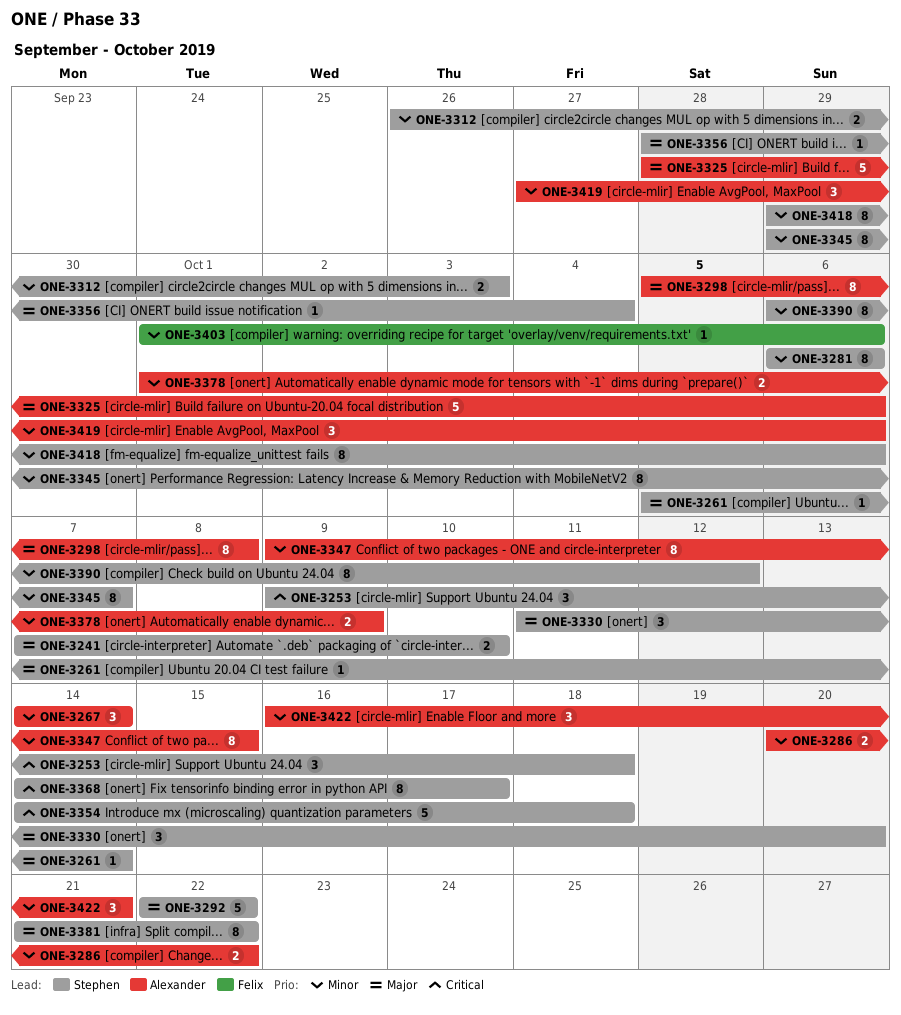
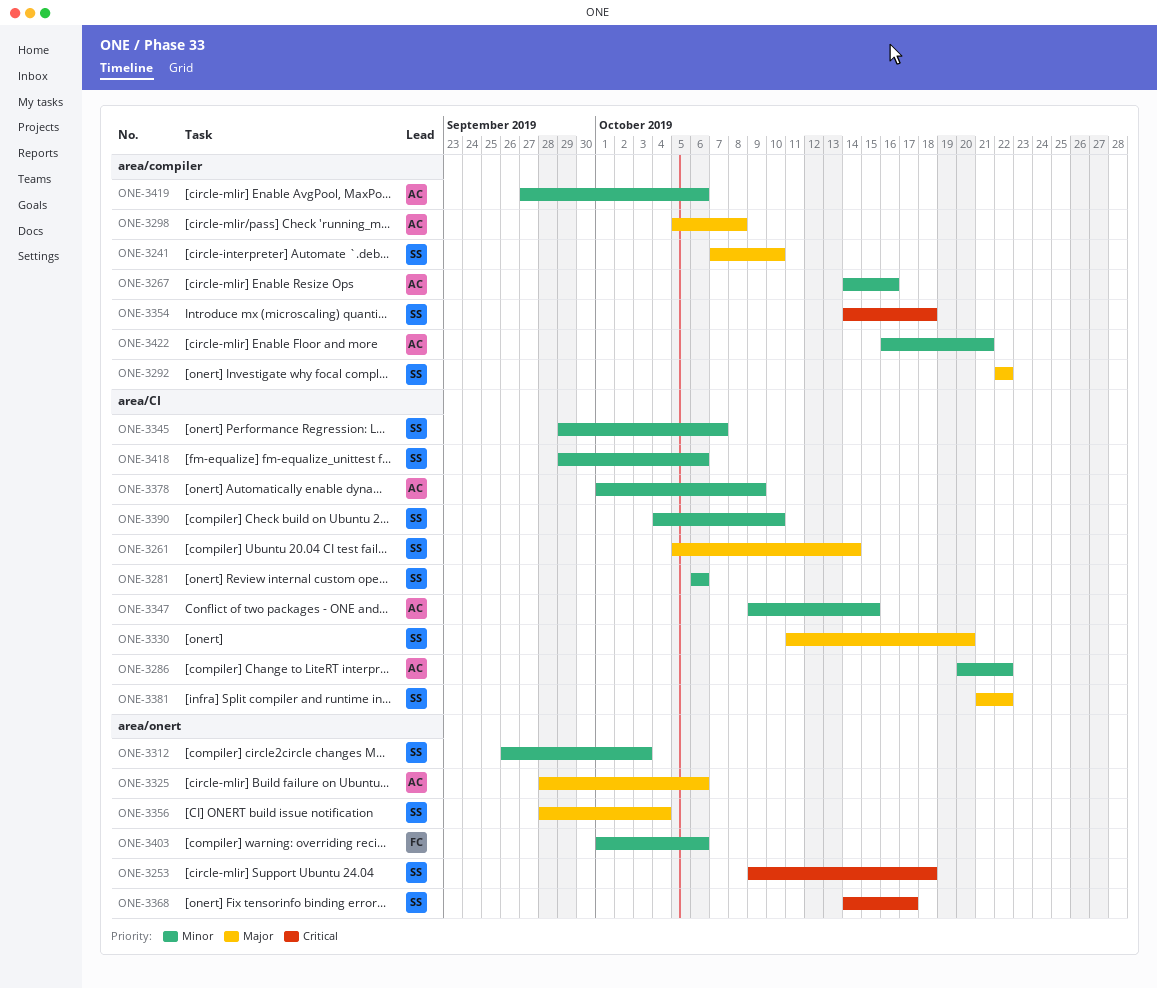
ONE-3267, due: Oct 14 -> Oct 16
ONE-3390, start: Oct 6 -> Oct 4
ONE-3390, due: Oct 12 -> Oct 10

